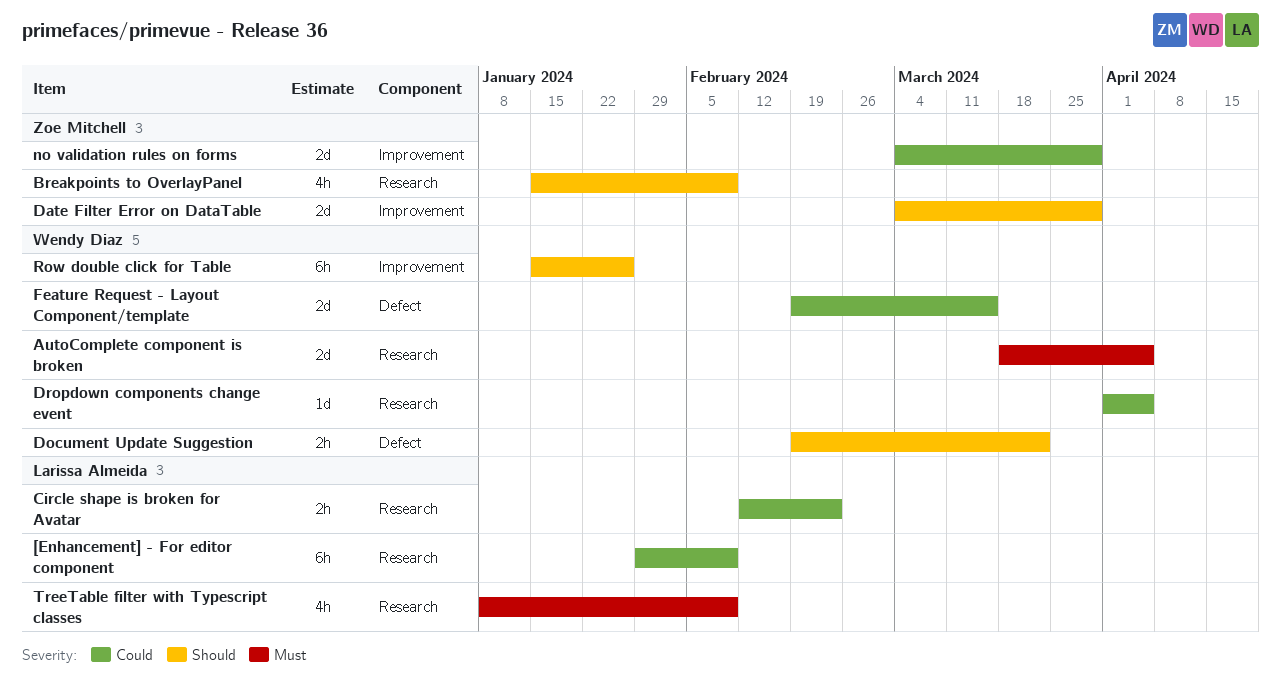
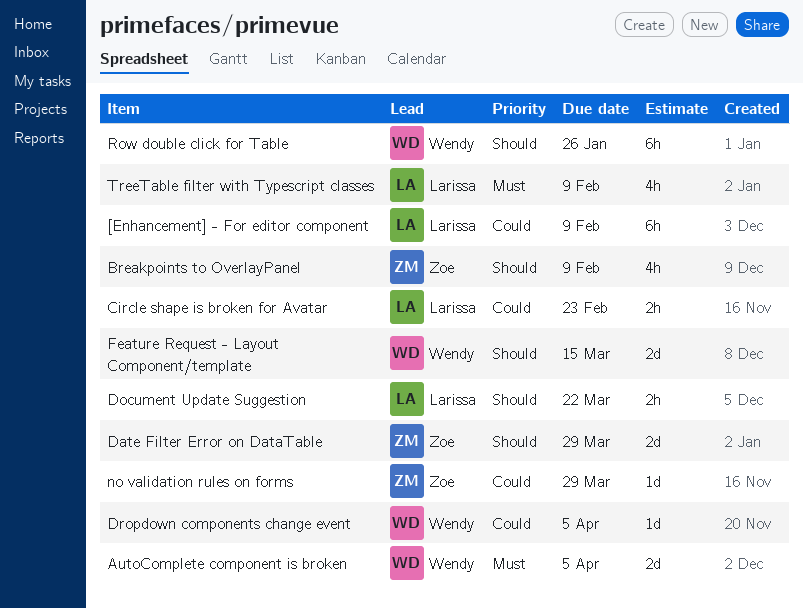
Document Update Suggestion, owner: Wendy Diaz -> Larissa Almeida
Feature Request - Layout Component/template, priority: Could -> Should
no validation rules on forms, estimate: 2d -> 1d

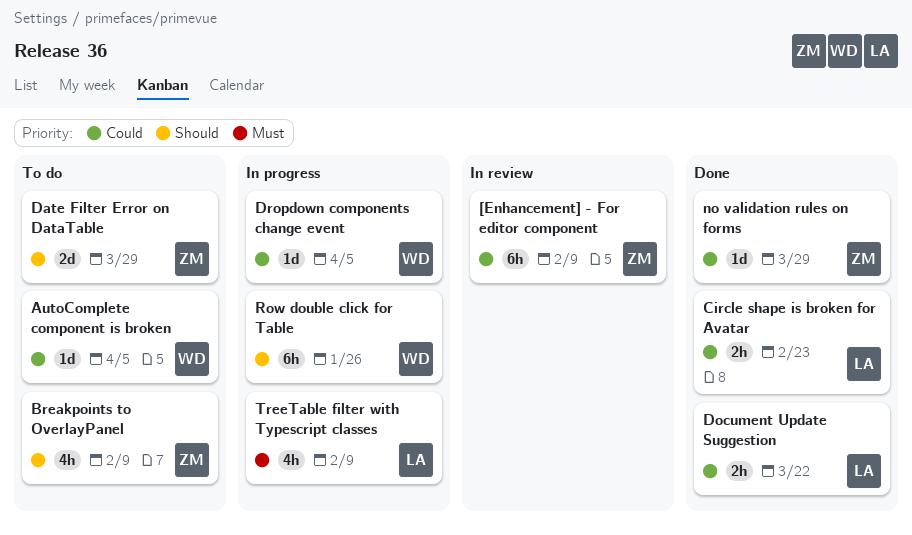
[Enhancement] - For editor component, owner: Larissa -> Zoe
AutoComplete component is broken, priority: Must -> Could
AutoComplete component is broken, estimate: 2d -> 1d
Document Update Suggestion, priority: Should -> Could
Feature Request - Layout Component/template: present -> none

